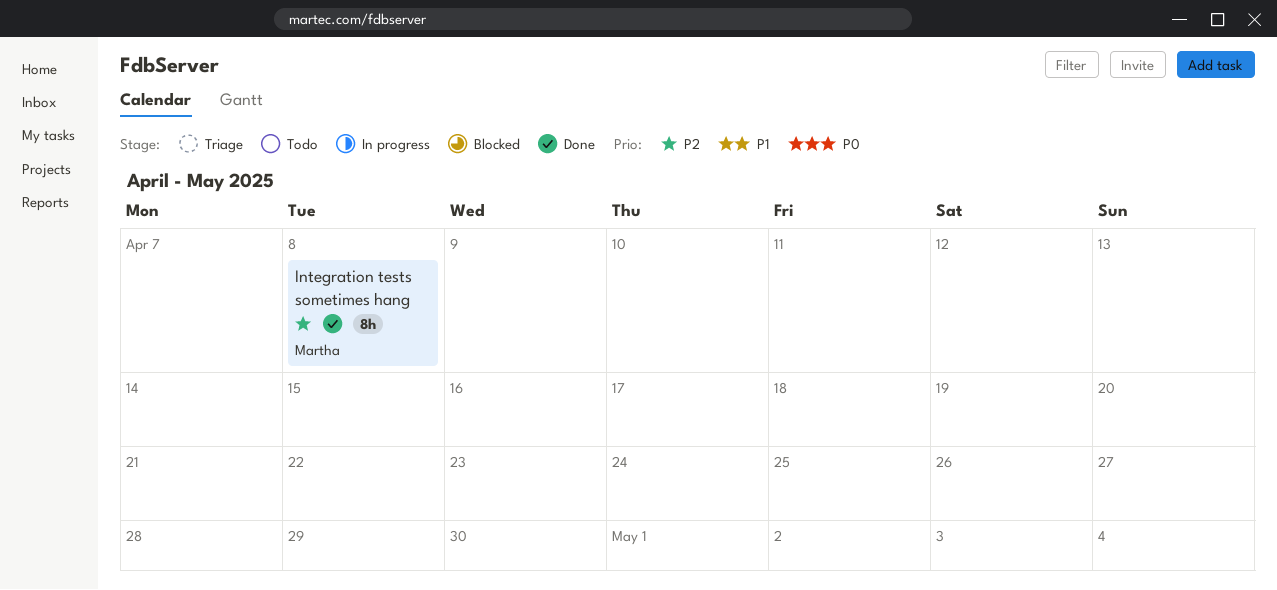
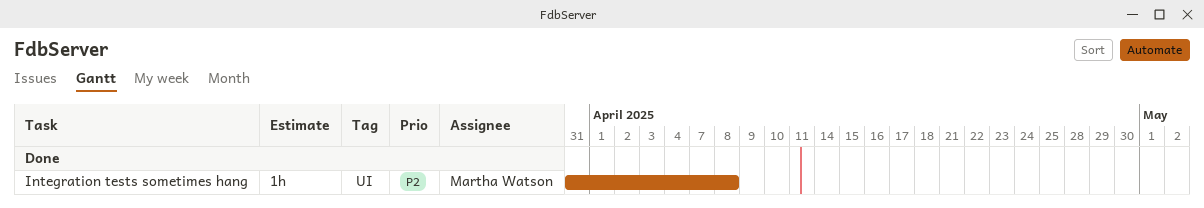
Integration tests sometimes hang, estimate: 8h -> 1h

